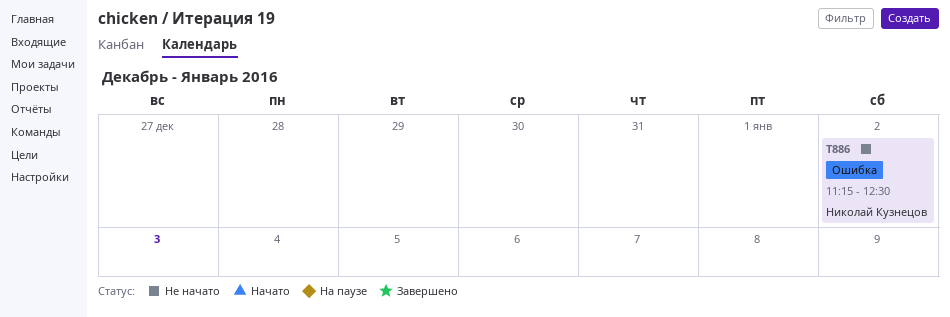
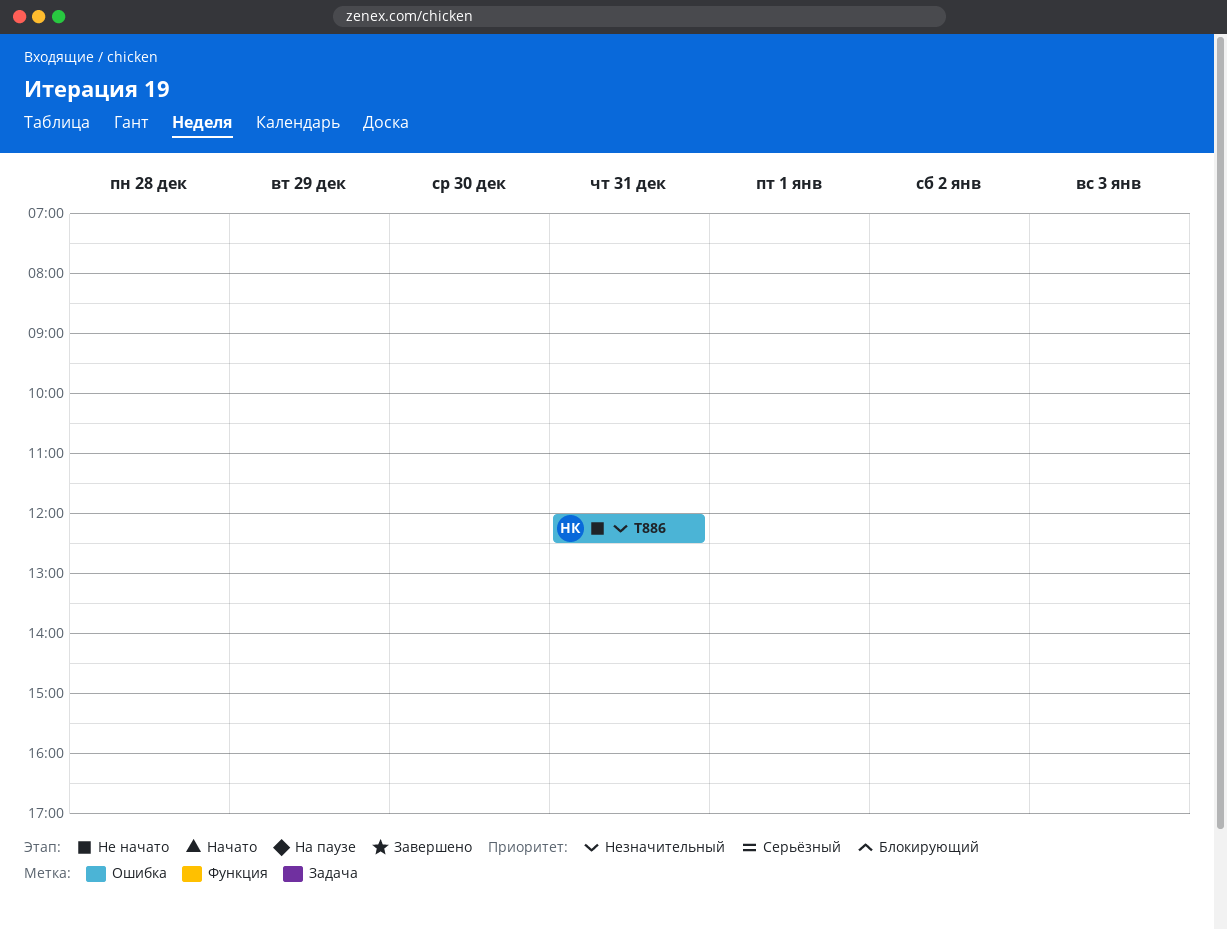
T886, day: Jan 2 -> Dec 31
T886, begins: 11:15 -> 12:00

